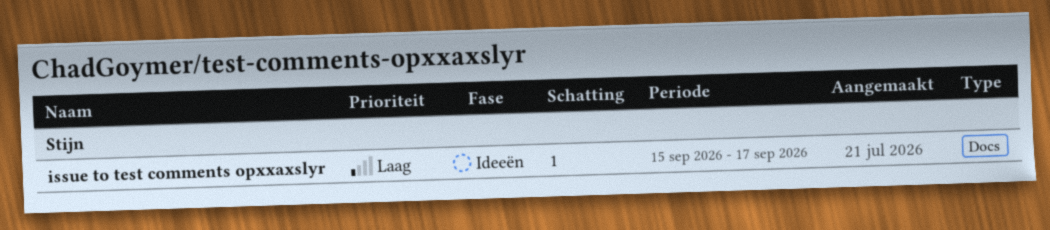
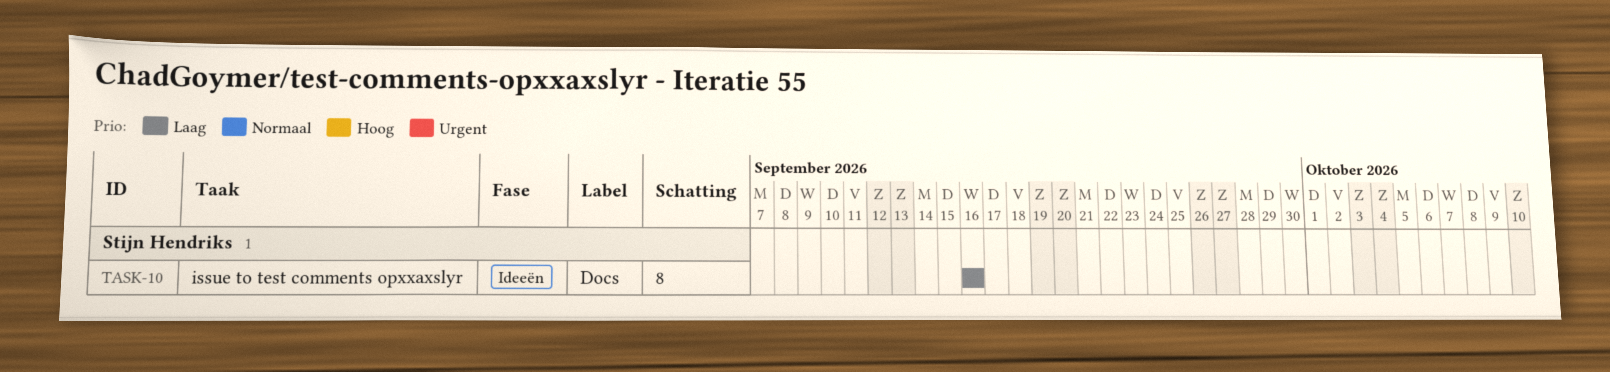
issue to test comments opxxaxslyr, estimate: 1 -> 8
issue to test comments opxxaxslyr, start: Sep 15 -> Sep 16
issue to test comments opxxaxslyr, due: Sep 17 -> Sep 16

